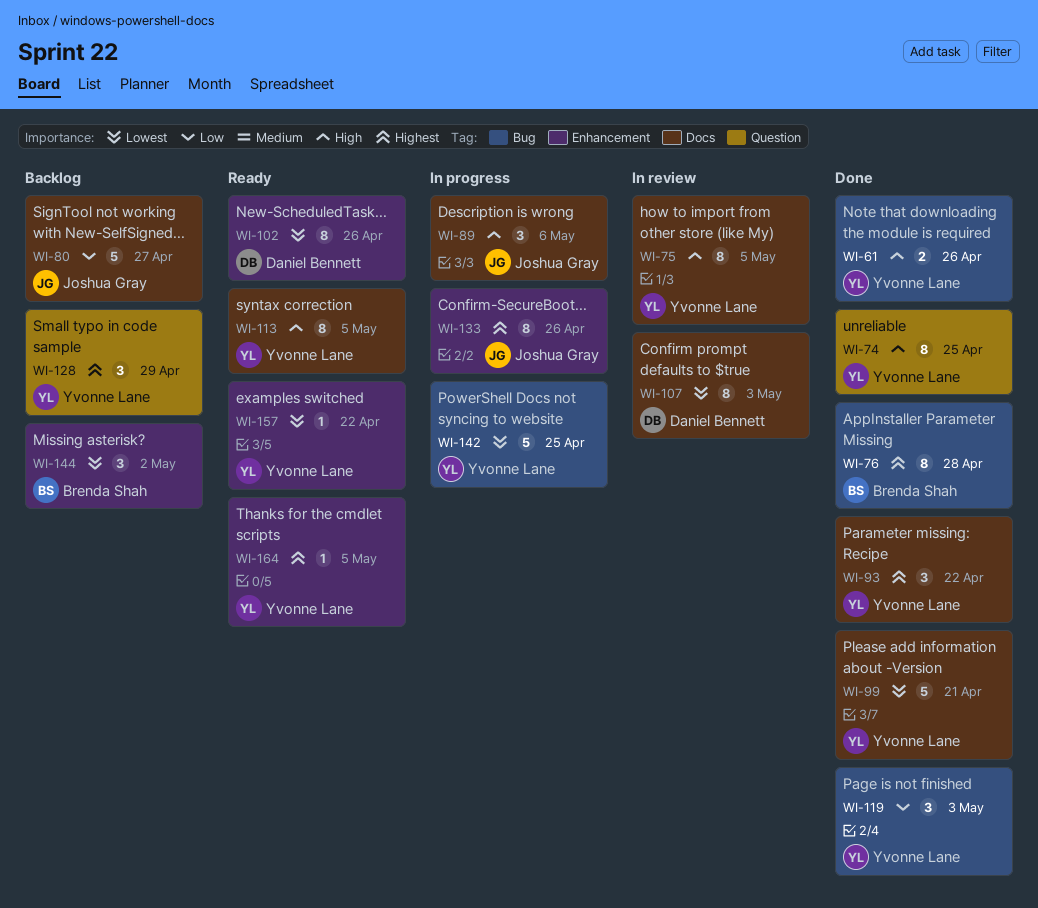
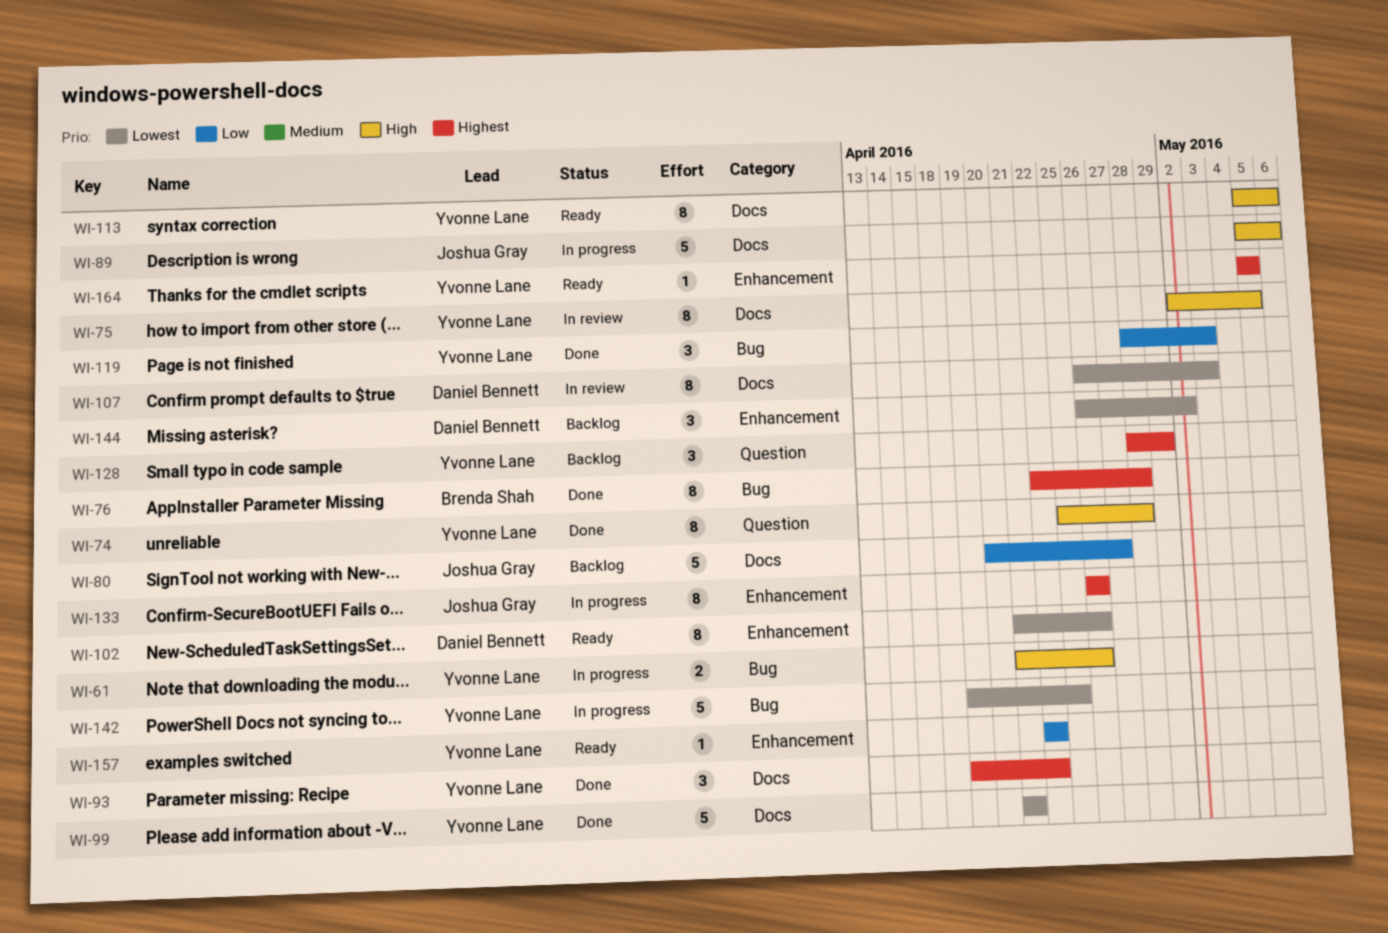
WI-61, status: Done -> In progress
WI-74, due: Apr 25 -> Apr 28
WI-89, estimate: 3 -> 5
WI-113, due: May 5 -> May 6
WI-144, owner: Brenda Shah -> Daniel Bennett
WI-157, priority: Lowest -> Low

